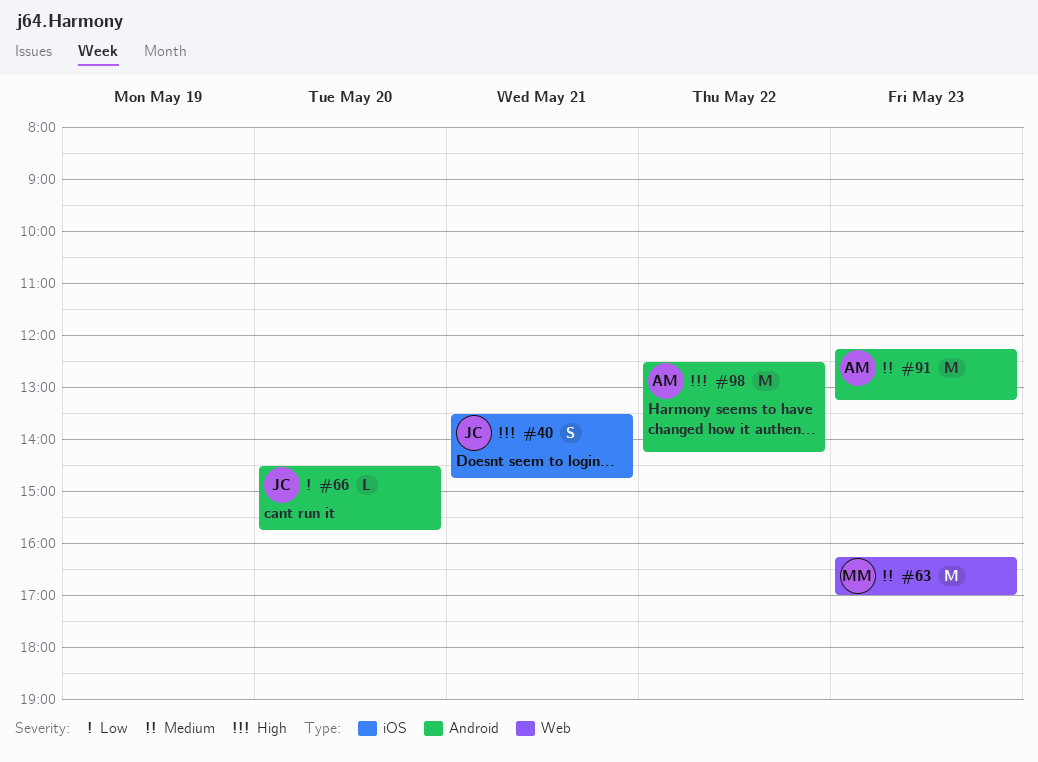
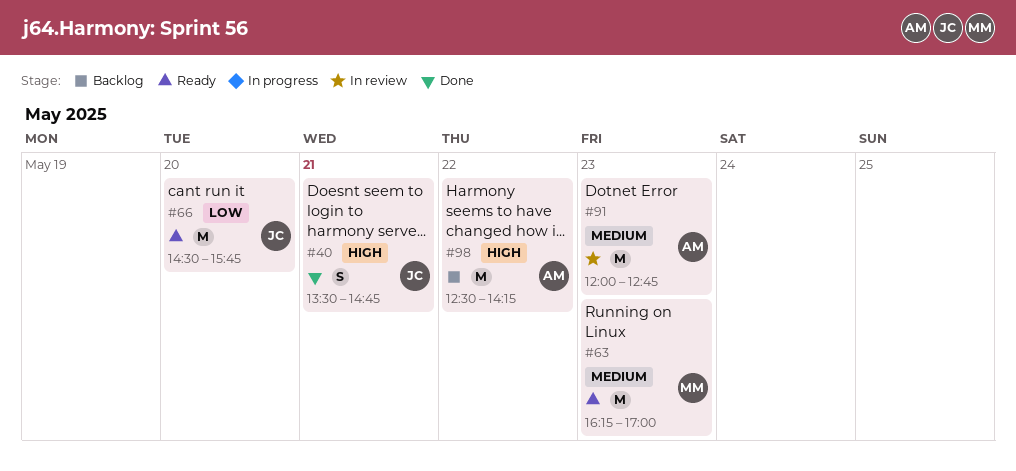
#66, estimate: L -> M
#91, begins: 12:15 -> 12:00
#91, ends: 13:15 -> 12:45

